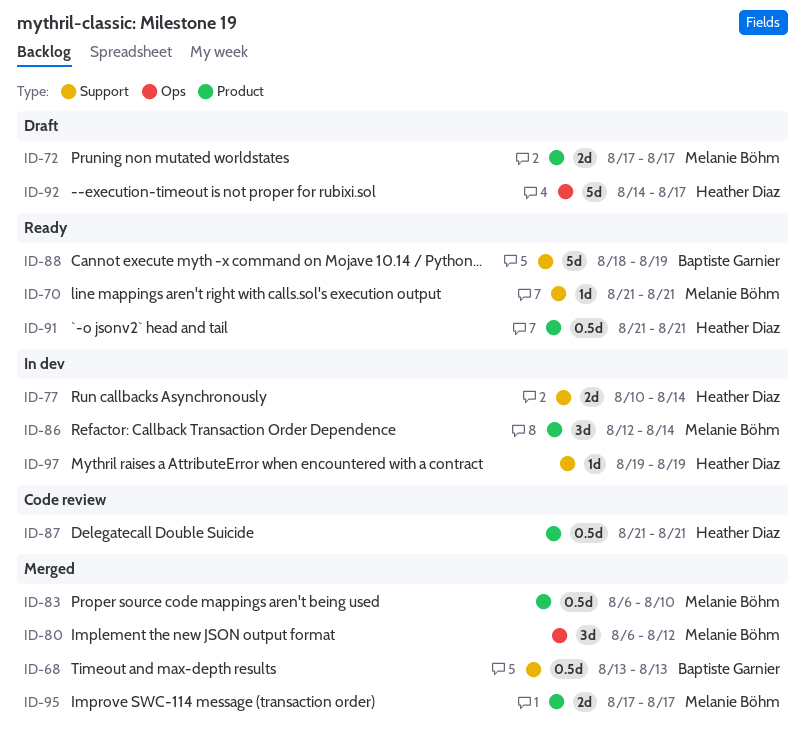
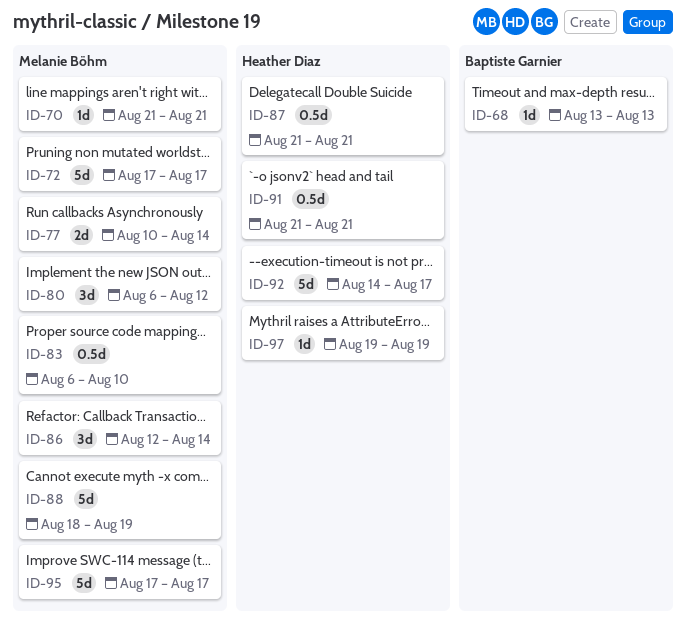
ID-68, estimate: 0.5d -> 1d
ID-72, estimate: 2d -> 5d
ID-77, owner: Heather Diaz -> Melanie Böhm
ID-88, owner: Baptiste Garnier -> Melanie Böhm
ID-95, estimate: 2d -> 5d

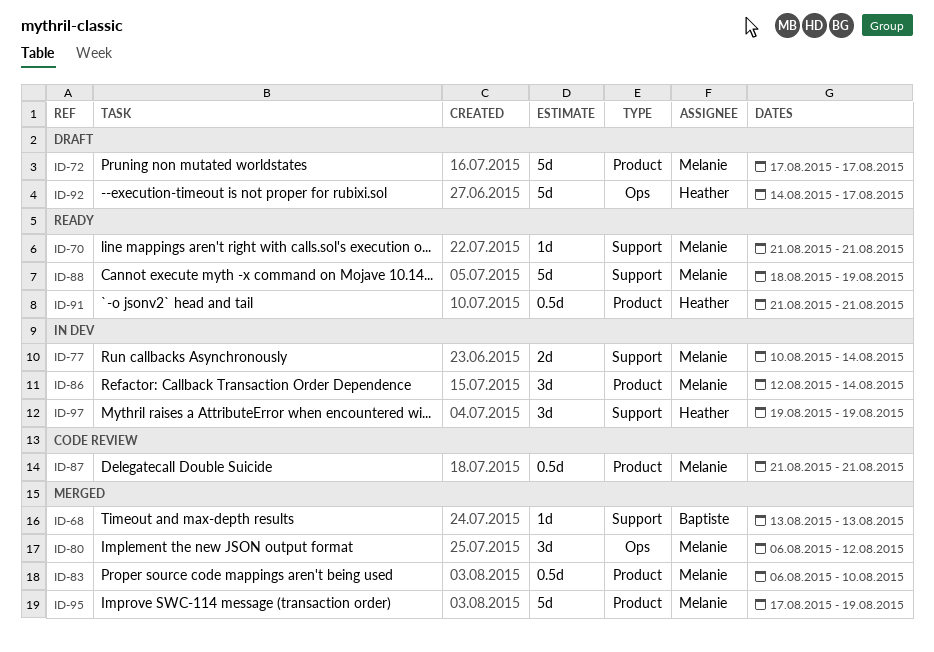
ID-87, owner: Heather Diaz -> Melanie Böhm
ID-95, due: Aug 17 -> Aug 19
ID-97, estimate: 1d -> 3d

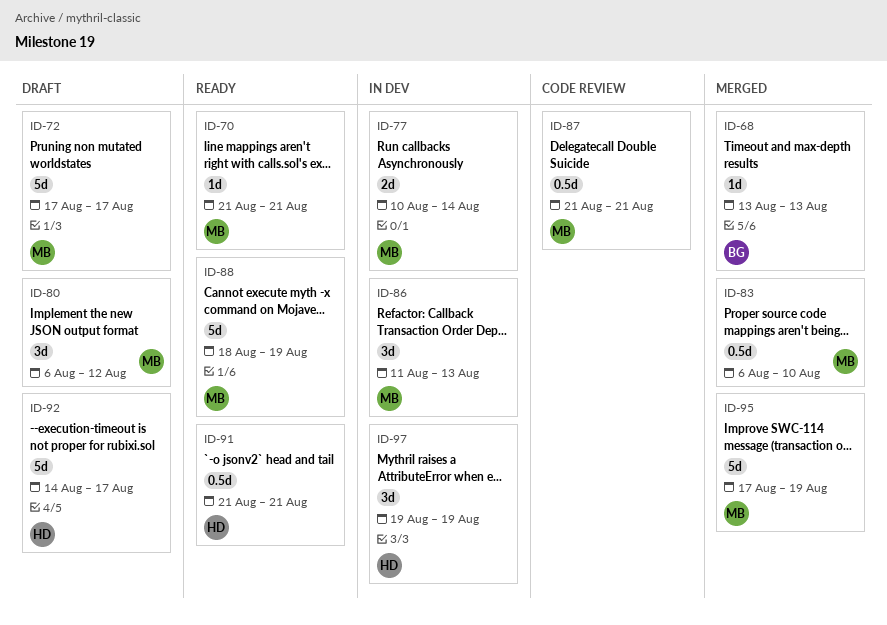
ID-80, status: Merged -> Draft
ID-86, start: Aug 12 -> Aug 11
ID-86, due: Aug 14 -> Aug 13

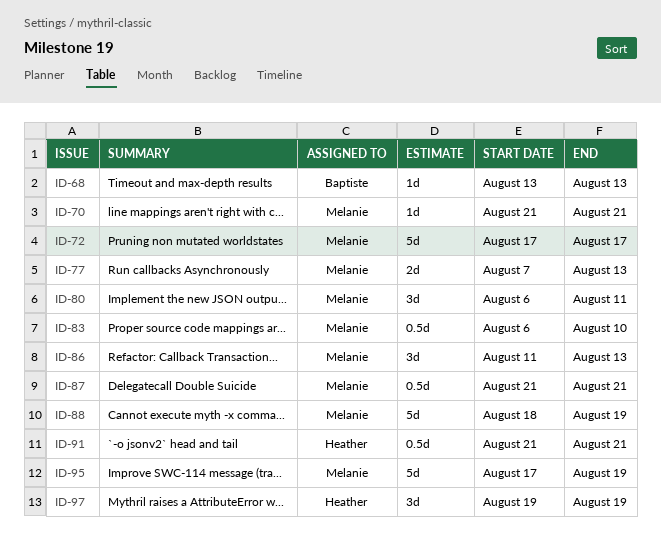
ID-77, start: Aug 10 -> Aug 7
ID-77, due: Aug 14 -> Aug 13
ID-80, due: Aug 12 -> Aug 11
ID-92: present -> none

